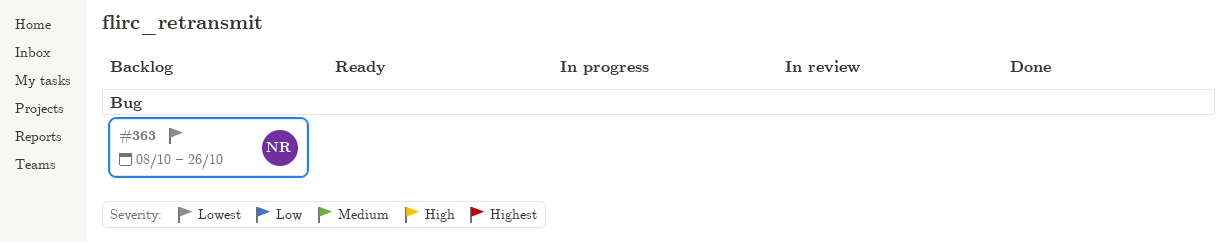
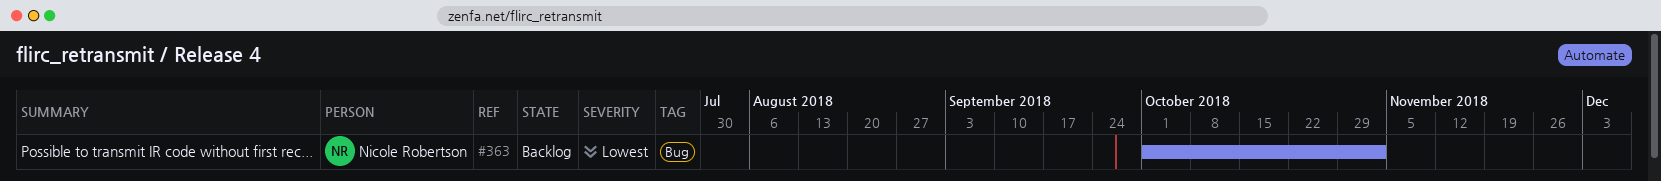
#363, start: Oct 8 -> Oct 1
#363, due: Oct 26 -> Nov 2

